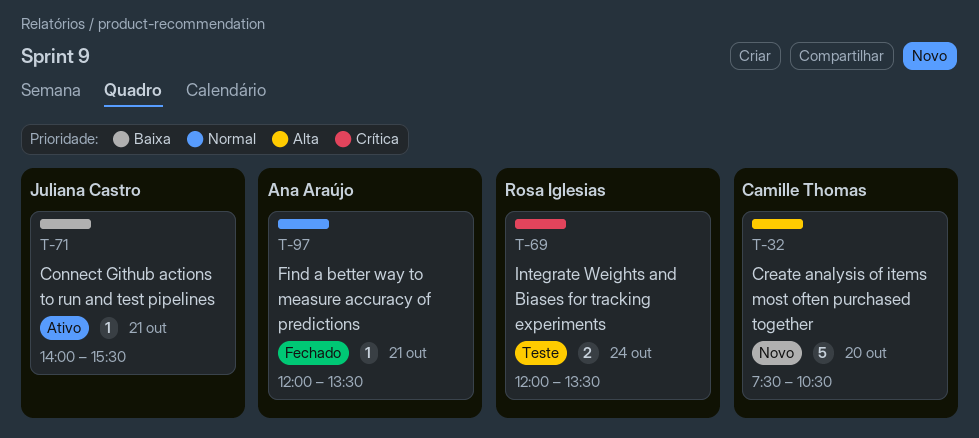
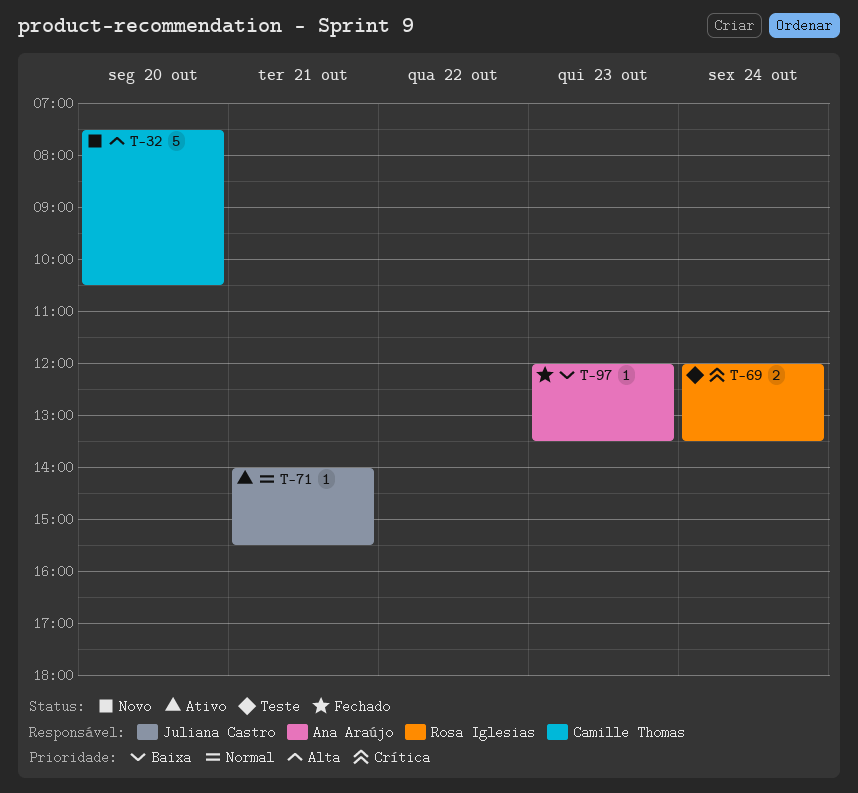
T-71, priority: Baixa -> Normal
T-97, priority: Normal -> Baixa
T-97, day: Oct 21 -> Oct 23

